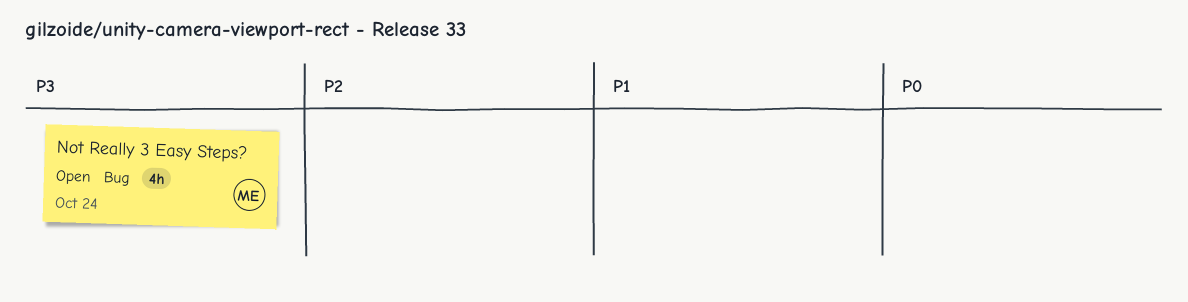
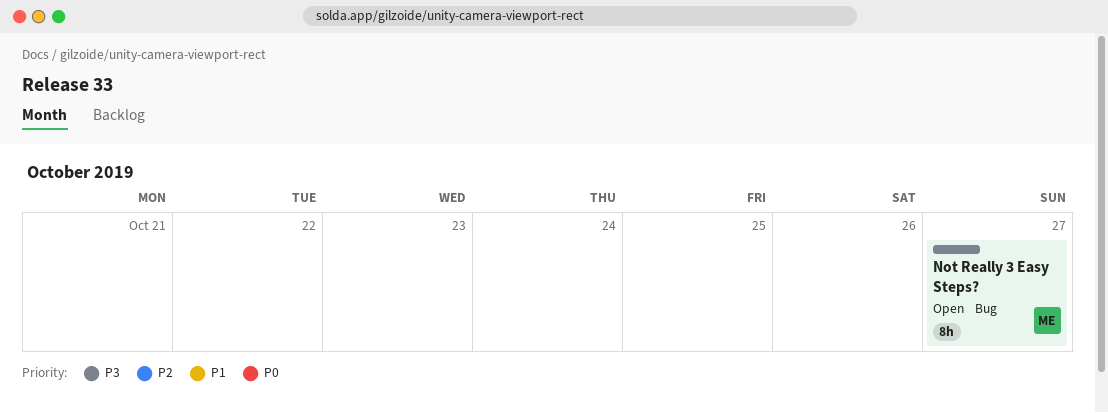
Not Really 3 Easy Steps?, estimate: 4h -> 8h
Not Really 3 Easy Steps?, due: Oct 24 -> Oct 27

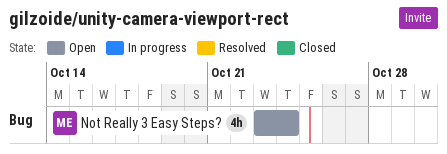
Not Really 3 Easy Steps?, estimate: 8h -> 4h
Not Really 3 Easy Steps?, due: Oct 27 -> Oct 24

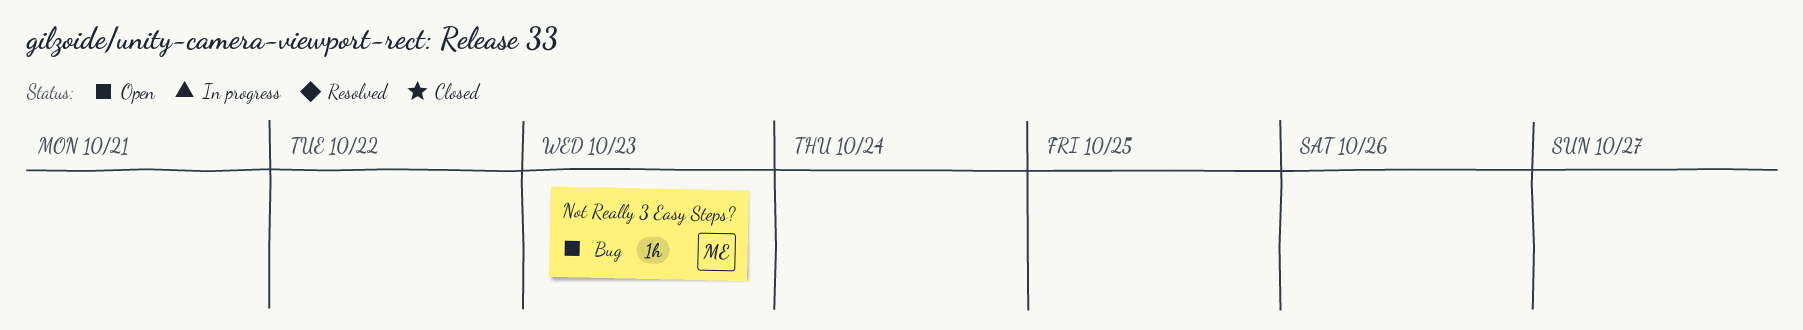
Not Really 3 Easy Steps?, estimate: 4h -> 1h
Not Really 3 Easy Steps?, due: Oct 24 -> Oct 23

